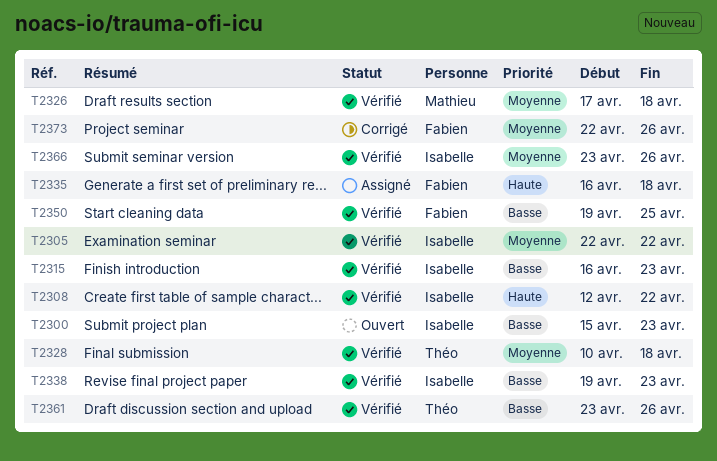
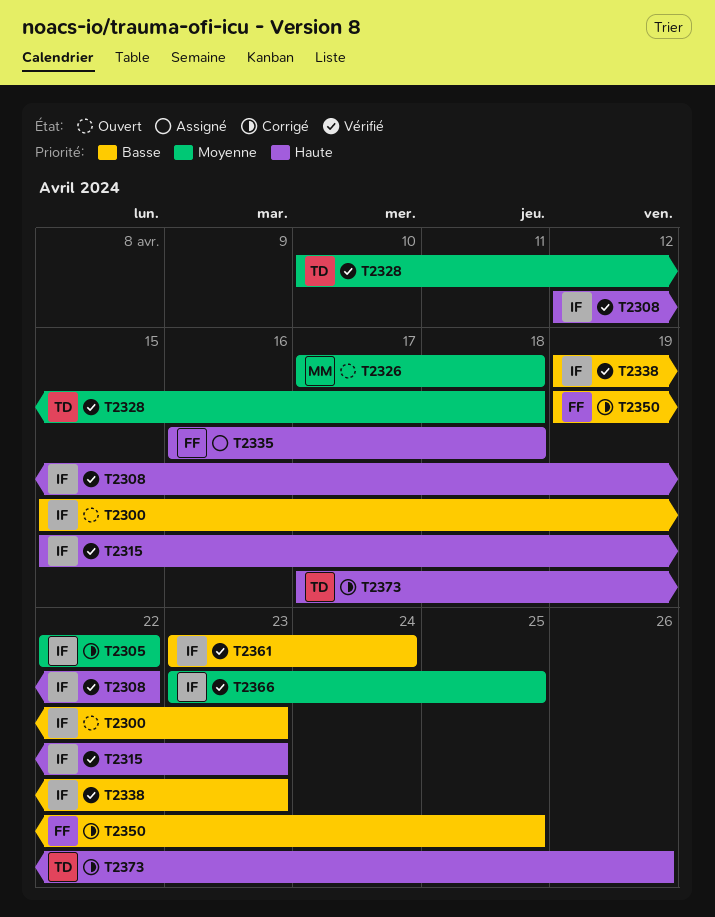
T2305, status: Vérifié -> Corrigé
T2315, priority: Basse -> Haute
T2315, start: Apr 16 -> Apr 15
T2326, status: Vérifié -> Ouvert
T2350, status: Vérifié -> Corrigé
T2361, owner: Théo -> Isabelle
T2361, due: Apr 26 -> Apr 24
T2366, due: Apr 26 -> Apr 25
T2373, owner: Fabien -> Théo
T2373, priority: Moyenne -> Haute
T2373, start: Apr 22 -> Apr 17

